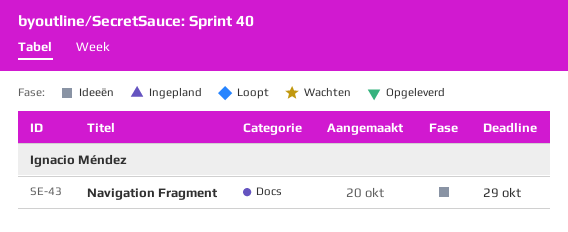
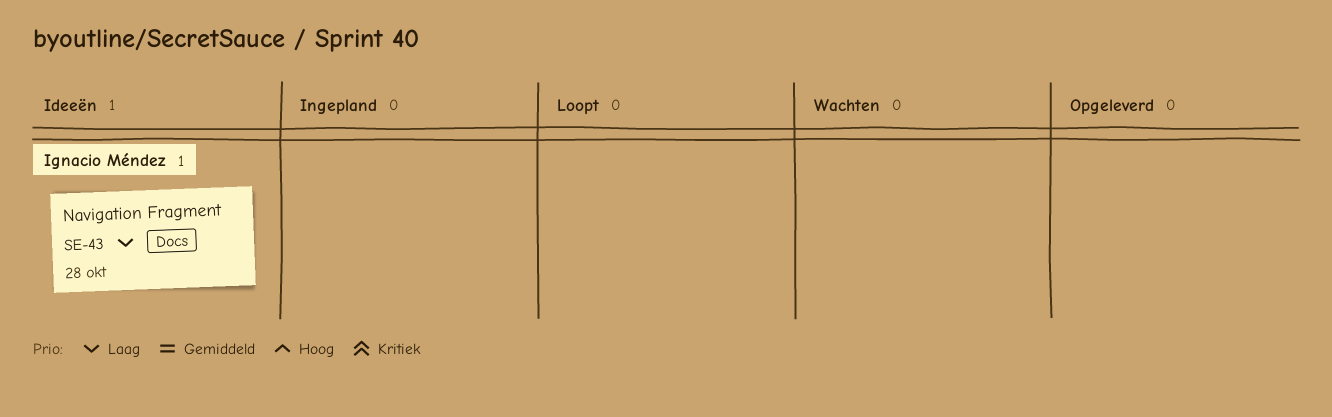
SE-43, due: Oct 29 -> Oct 28

